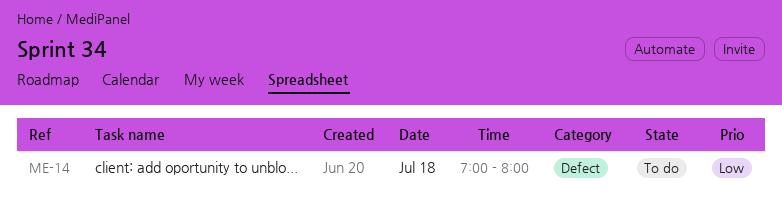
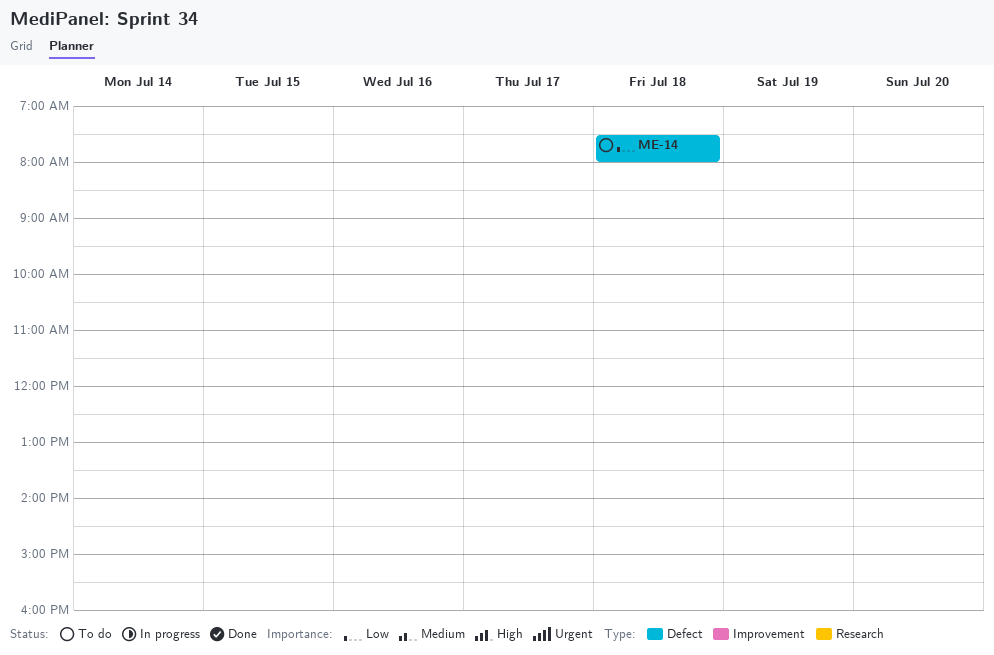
ME-14, begins: 07:00 -> 07:30

